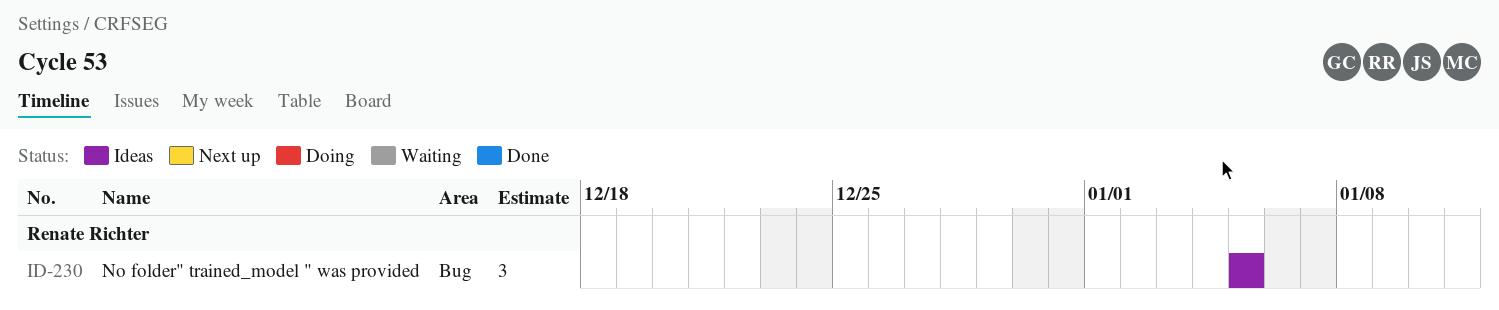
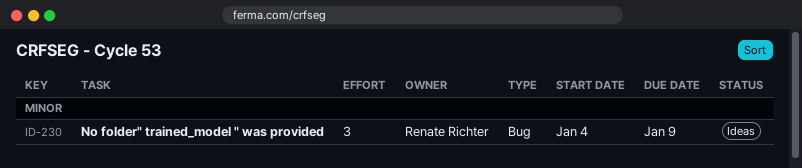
ID-230, start: Jan 5 -> Jan 4
ID-230, due: Jan 5 -> Jan 9

